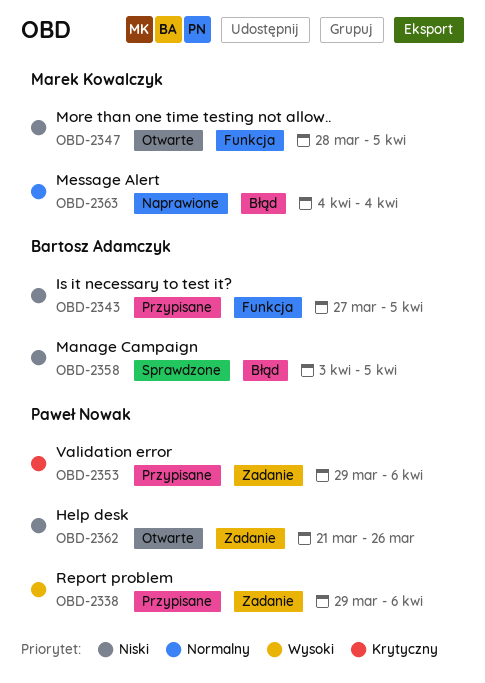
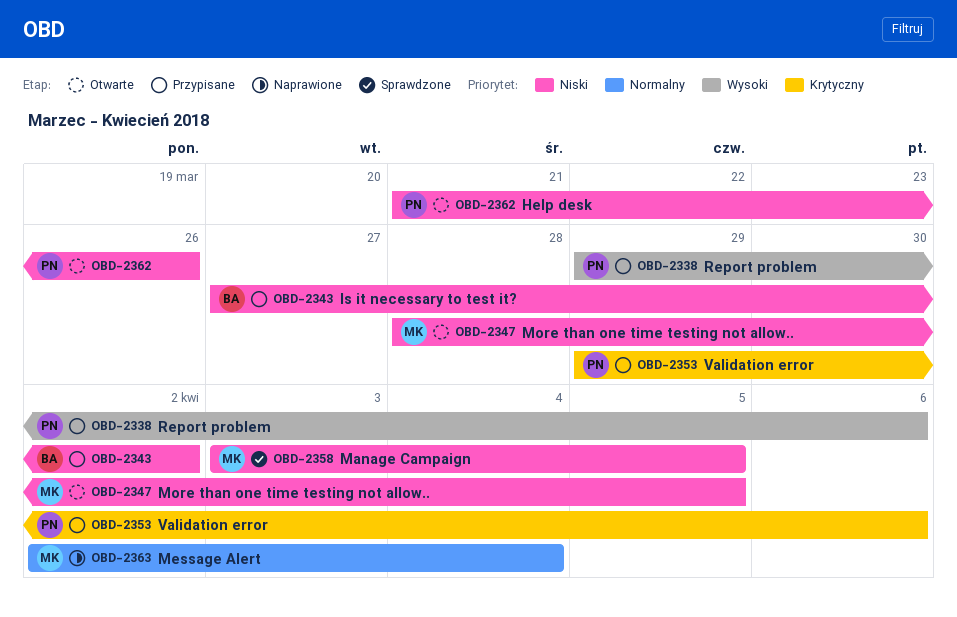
OBD-2343, due: Apr 5 -> Apr 2
OBD-2358, owner: Bartosz Adamczyk -> Marek Kowalczyk
OBD-2363, start: Apr 4 -> Apr 2

